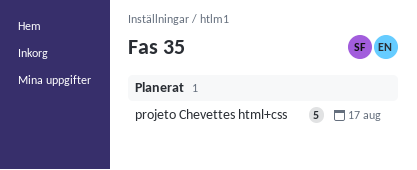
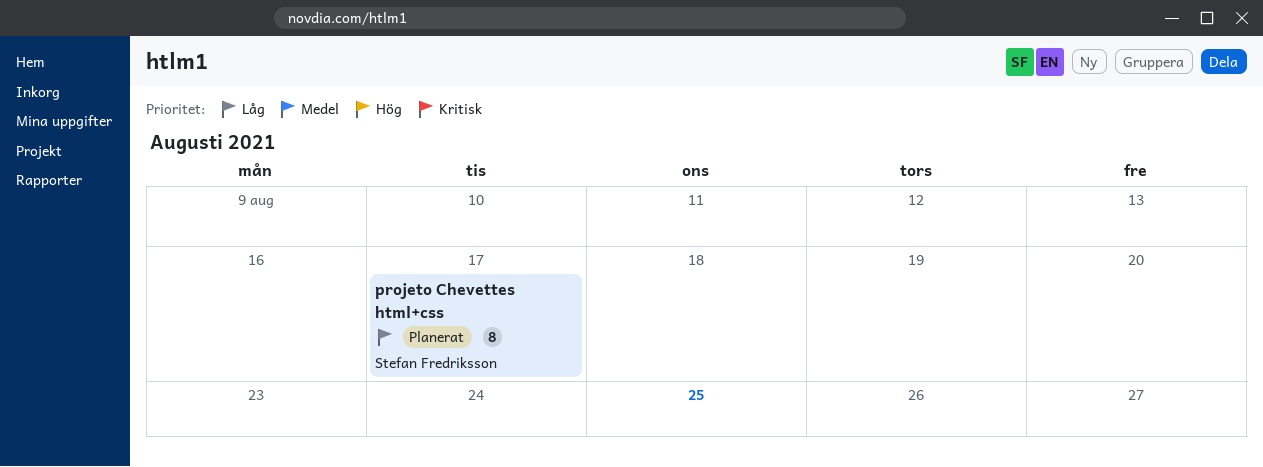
projeto Chevettes html+css, estimate: 5 -> 8

